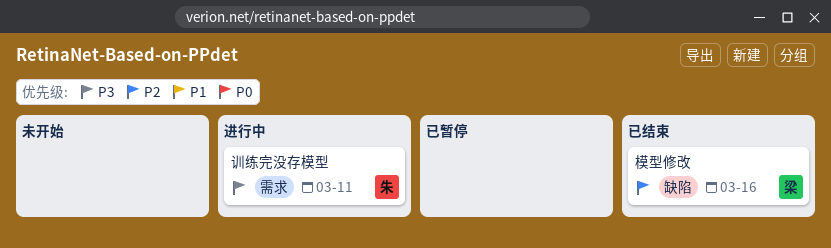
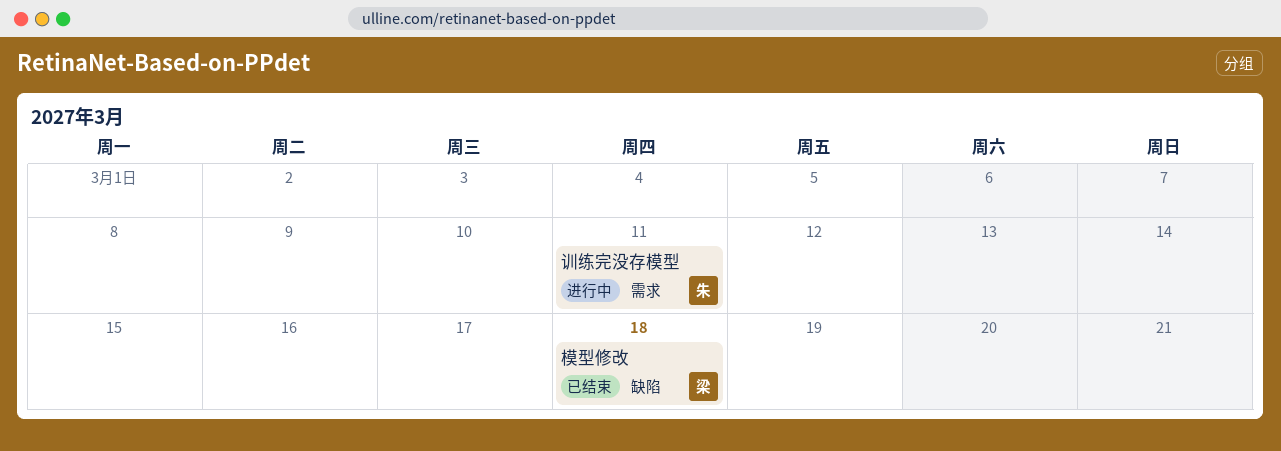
模型修改, due: Mar 16 -> Mar 18

